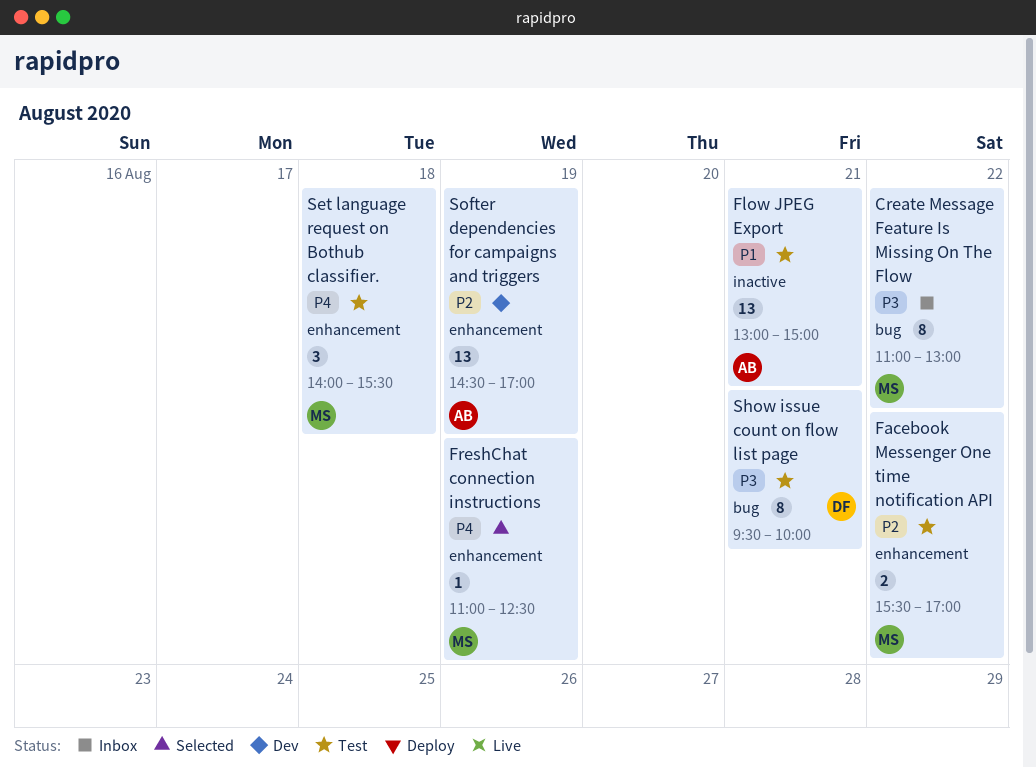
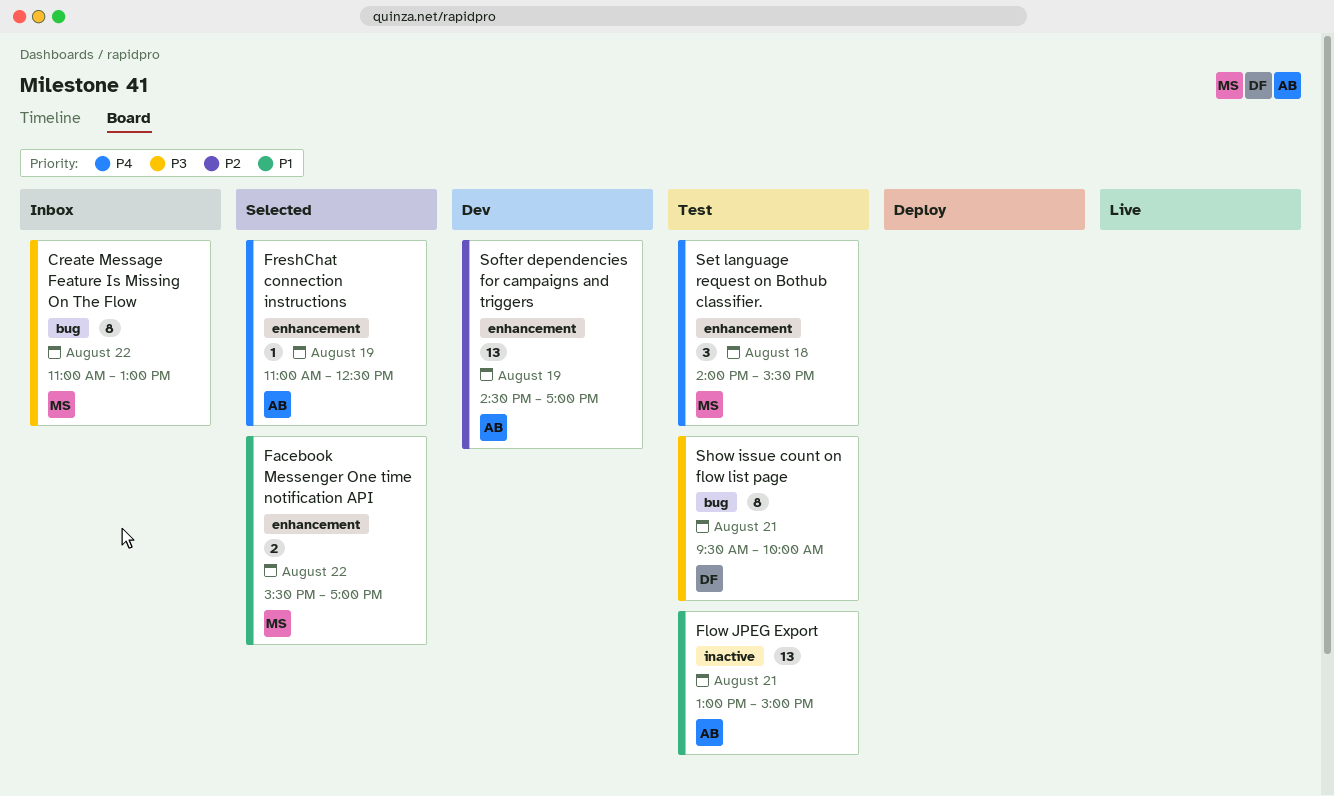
Facebook Messenger One time notification API, status: Test -> Selected
Facebook Messenger One time notification API, priority: P2 -> P1
FreshChat connection instructions, owner: MS -> AB

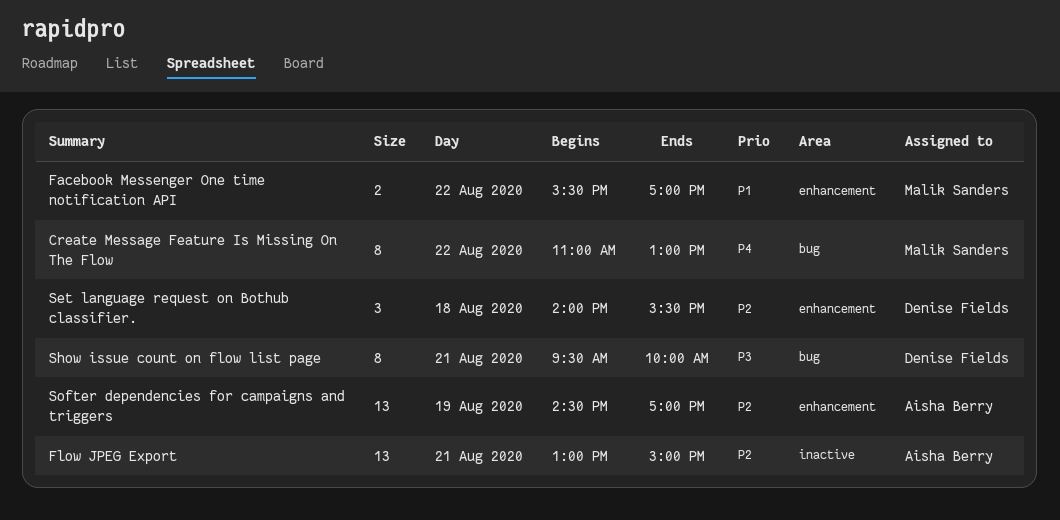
Create Message Feature Is Missing On The Flow, priority: P3 -> P4
Flow JPEG Export, priority: P1 -> P2
FreshChat connection instructions: present -> none
Set language request on Bothub classifier., owner: Malik Sanders -> Denise Fields
Set language request on Bothub classifier., priority: P4 -> P2

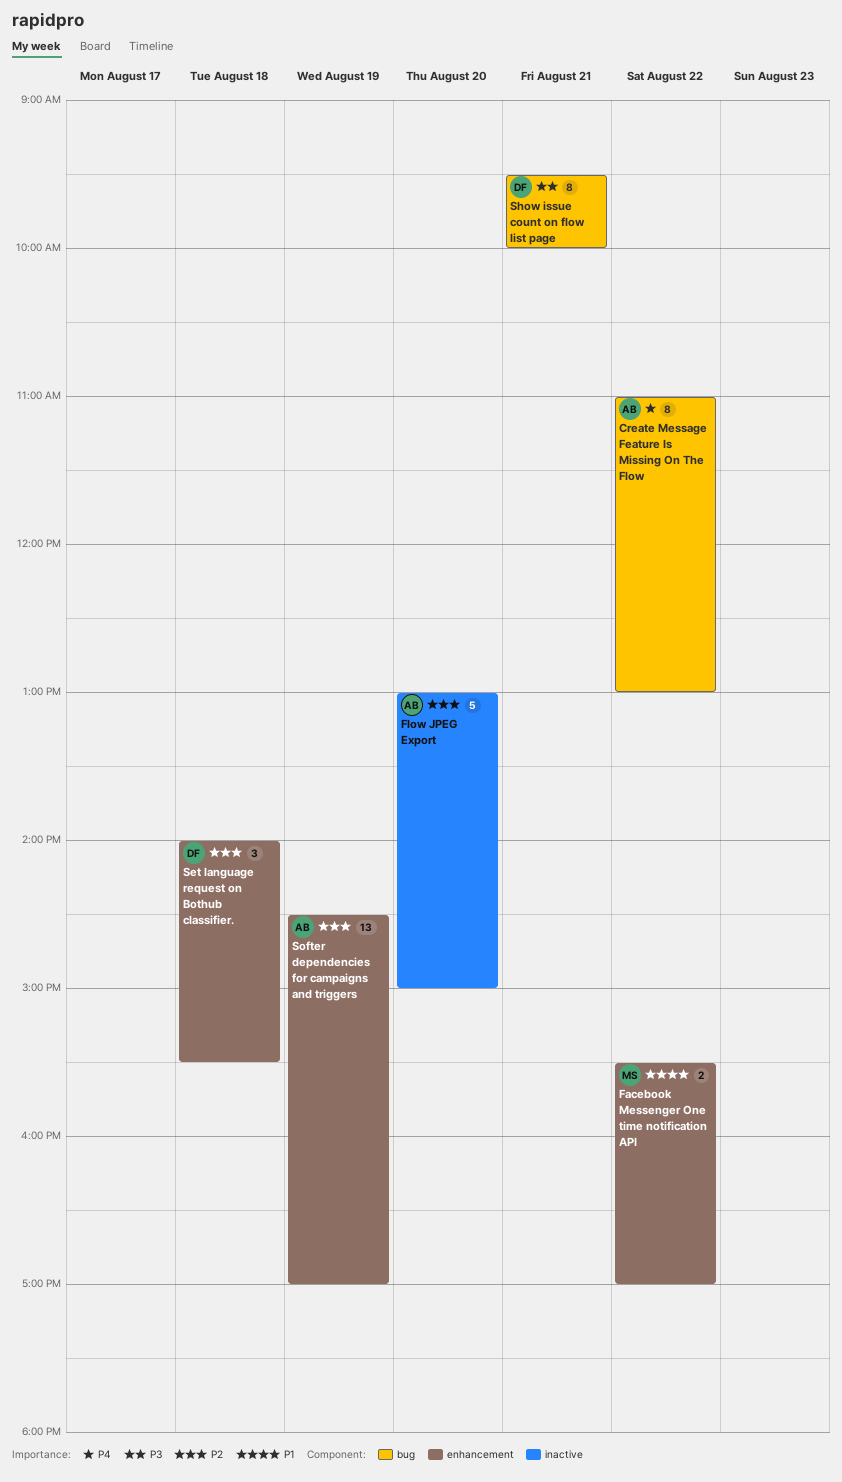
Create Message Feature Is Missing On The Flow, owner: Malik Sanders -> Aisha Berry
Flow JPEG Export, estimate: 13 -> 5
Flow JPEG Export, day: Aug 21 -> Aug 20

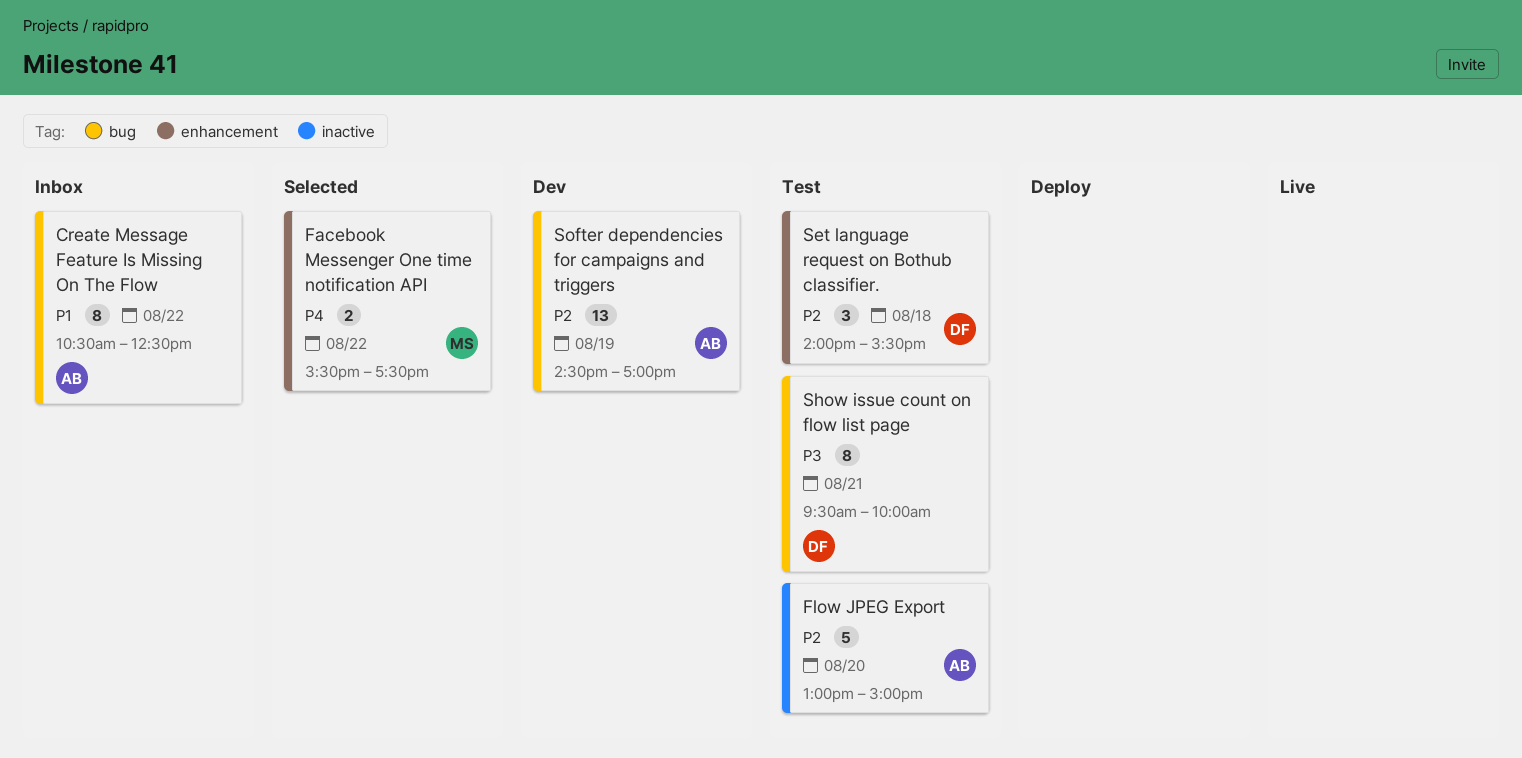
Create Message Feature Is Missing On The Flow, priority: P4 -> P1
Create Message Feature Is Missing On The Flow, begins: 11:00 -> 10:30
Create Message Feature Is Missing On The Flow, ends: 13:00 -> 12:30
Facebook Messenger One time notification API, priority: P1 -> P4
Facebook Messenger One time notification API, ends: 17:00 -> 17:30
Softer dependencies for campaigns and triggers, label: enhancement -> bug

